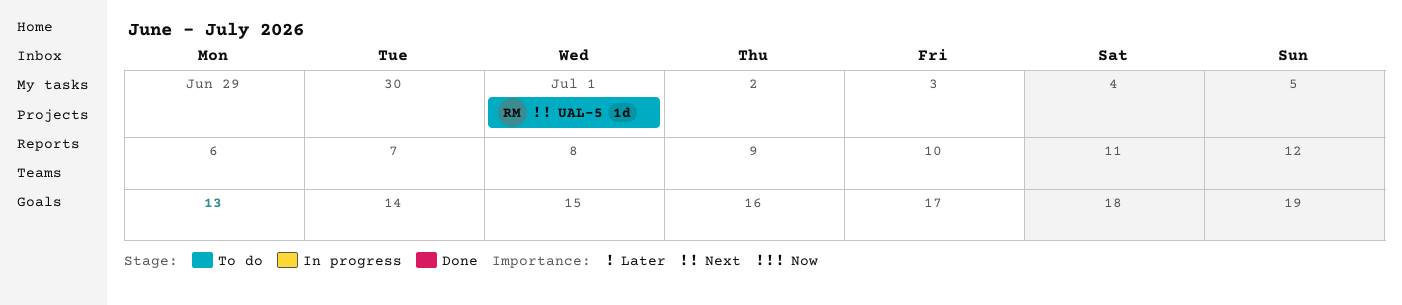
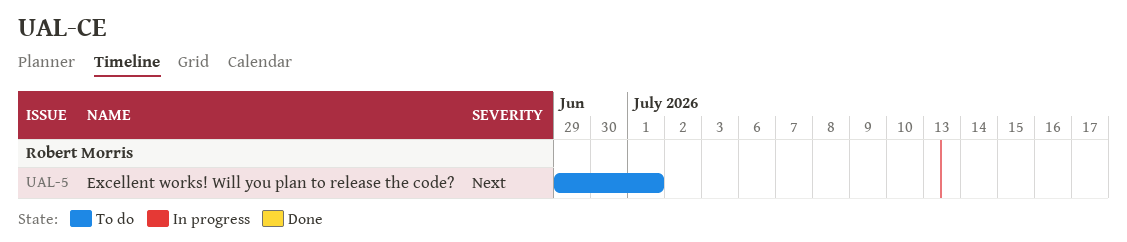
UAL-5, start: Jul 1 -> Jun 29

